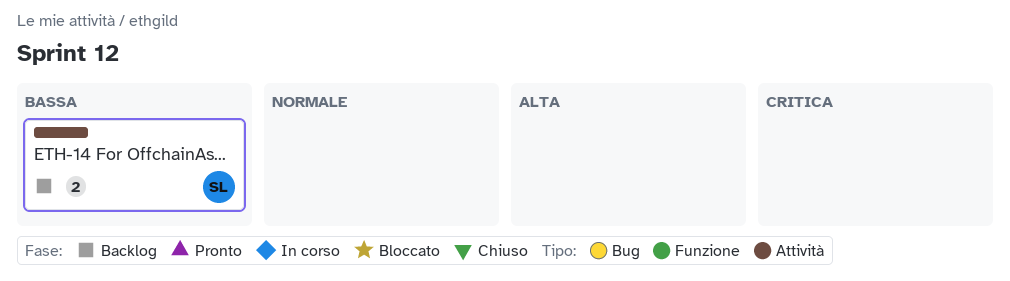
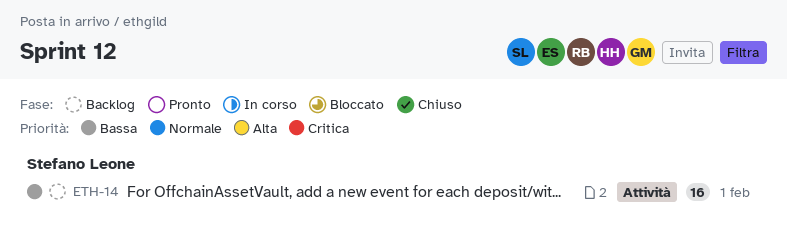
ETH-14, estimate: 2 -> 16

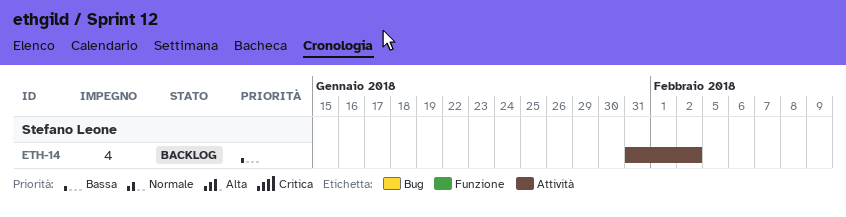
ETH-14, estimate: 16 -> 4
ETH-14, due: Feb 1 -> Feb 2

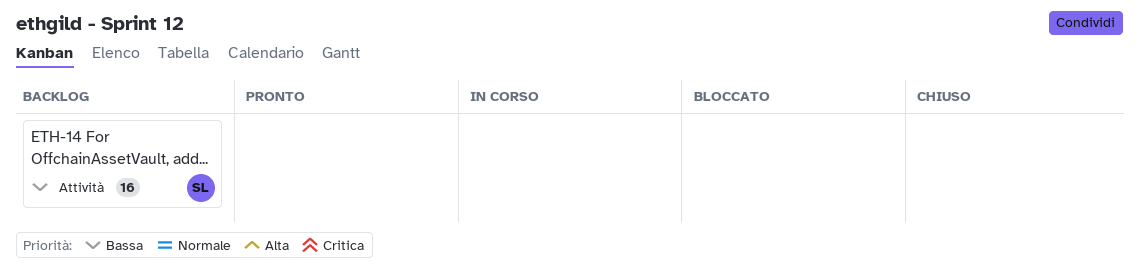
ETH-14, estimate: 4 -> 16

